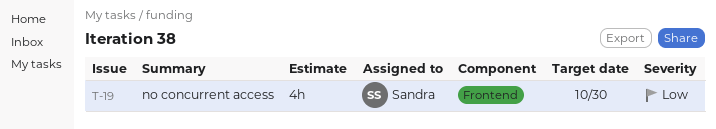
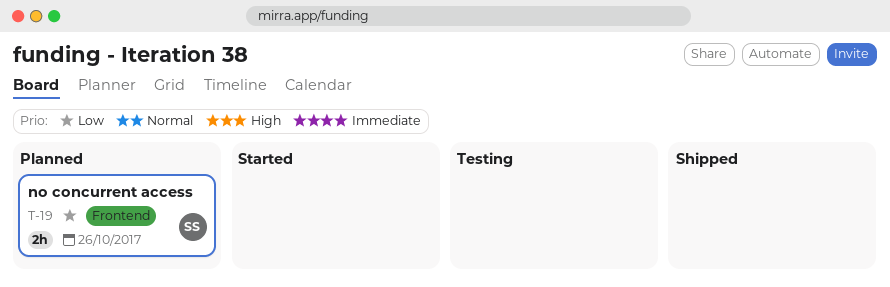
T-19, estimate: 4h -> 2h
T-19, due: Oct 30 -> Oct 26

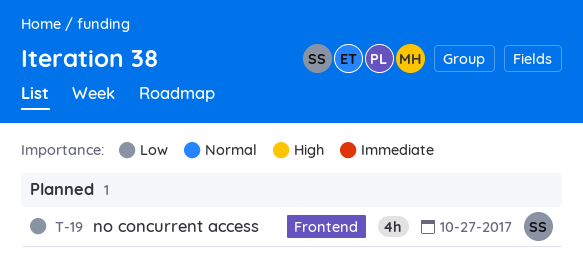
T-19, estimate: 2h -> 4h
T-19, due: Oct 26 -> Oct 27

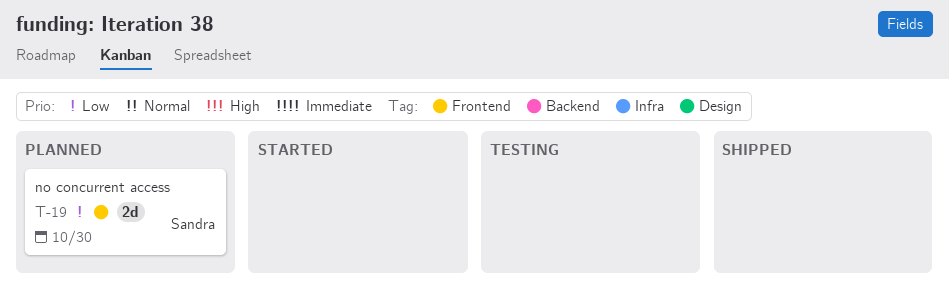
T-19, estimate: 4h -> 2d
T-19, due: Oct 27 -> Oct 30

